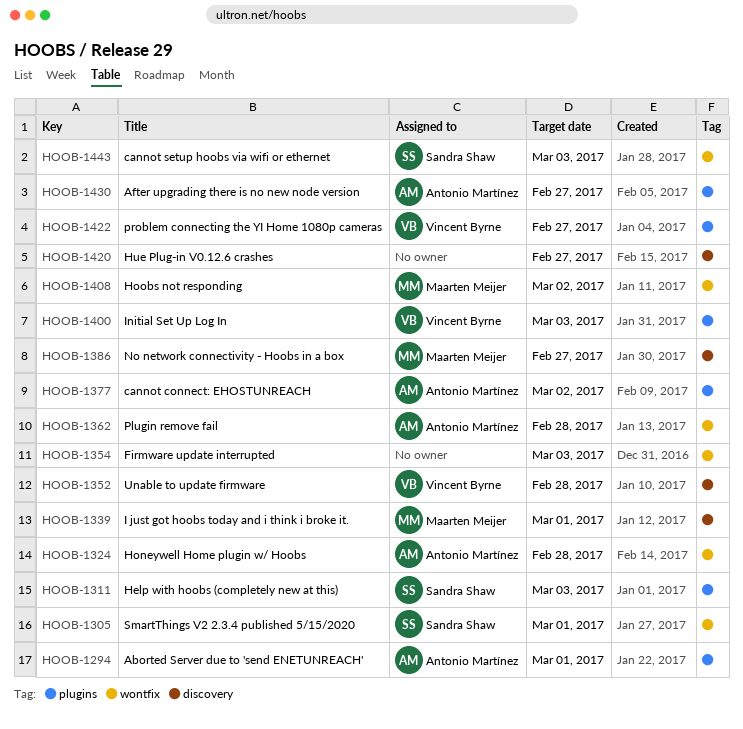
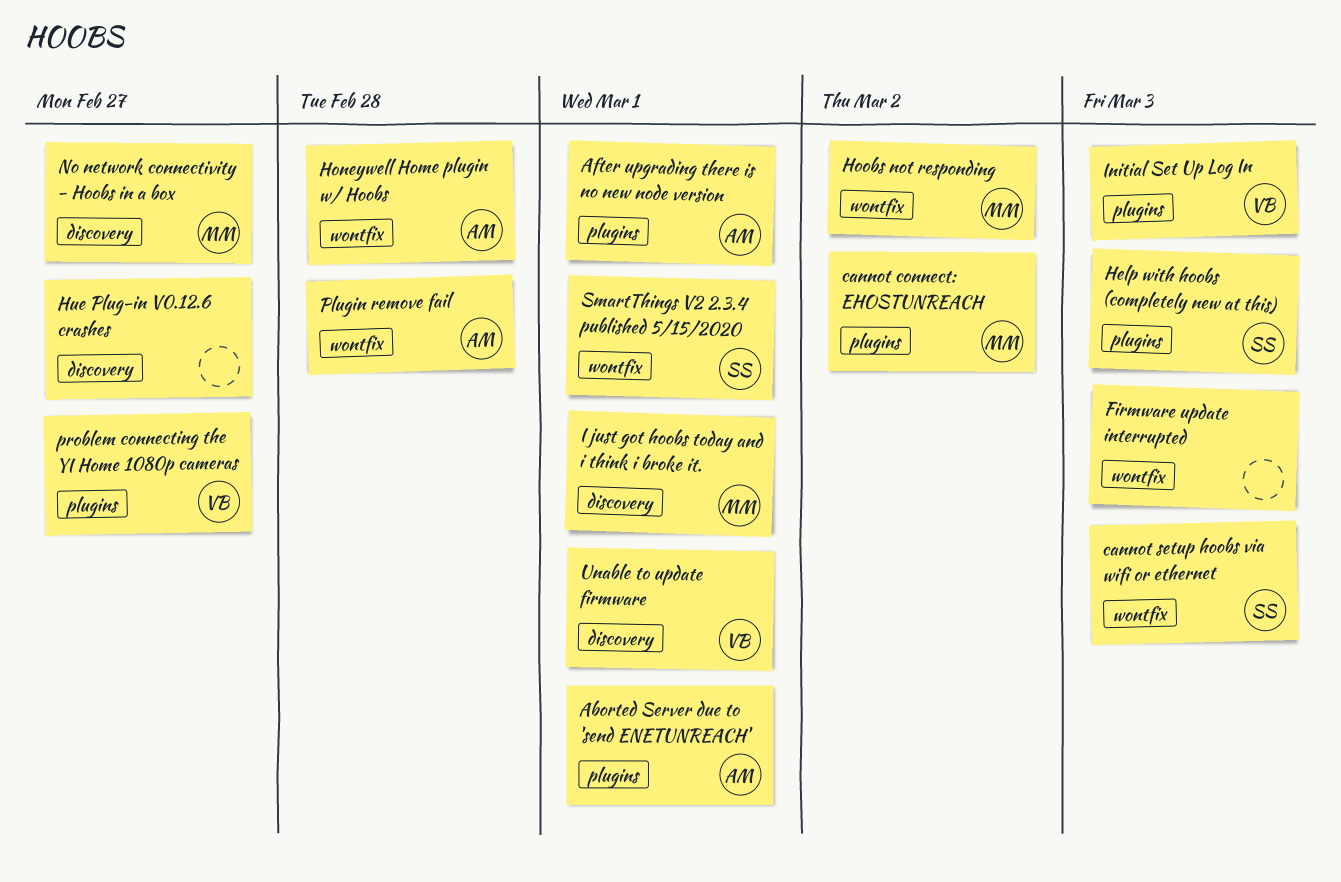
After upgrading there is no new node version, due: Feb 27 -> Mar 1
cannot connect: EHOSTUNREACH, owner: Antonio Martínez -> Maarten Meijer
Unable to update firmware, due: Feb 28 -> Mar 1

